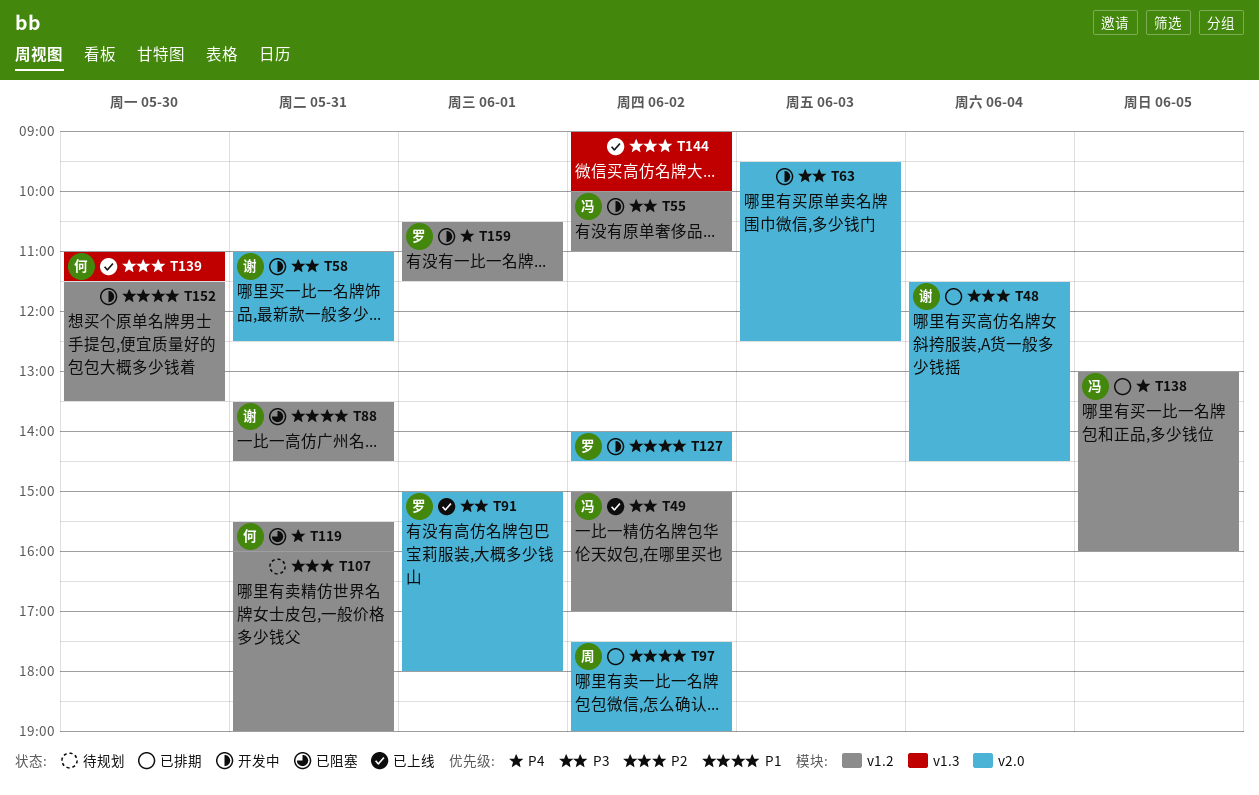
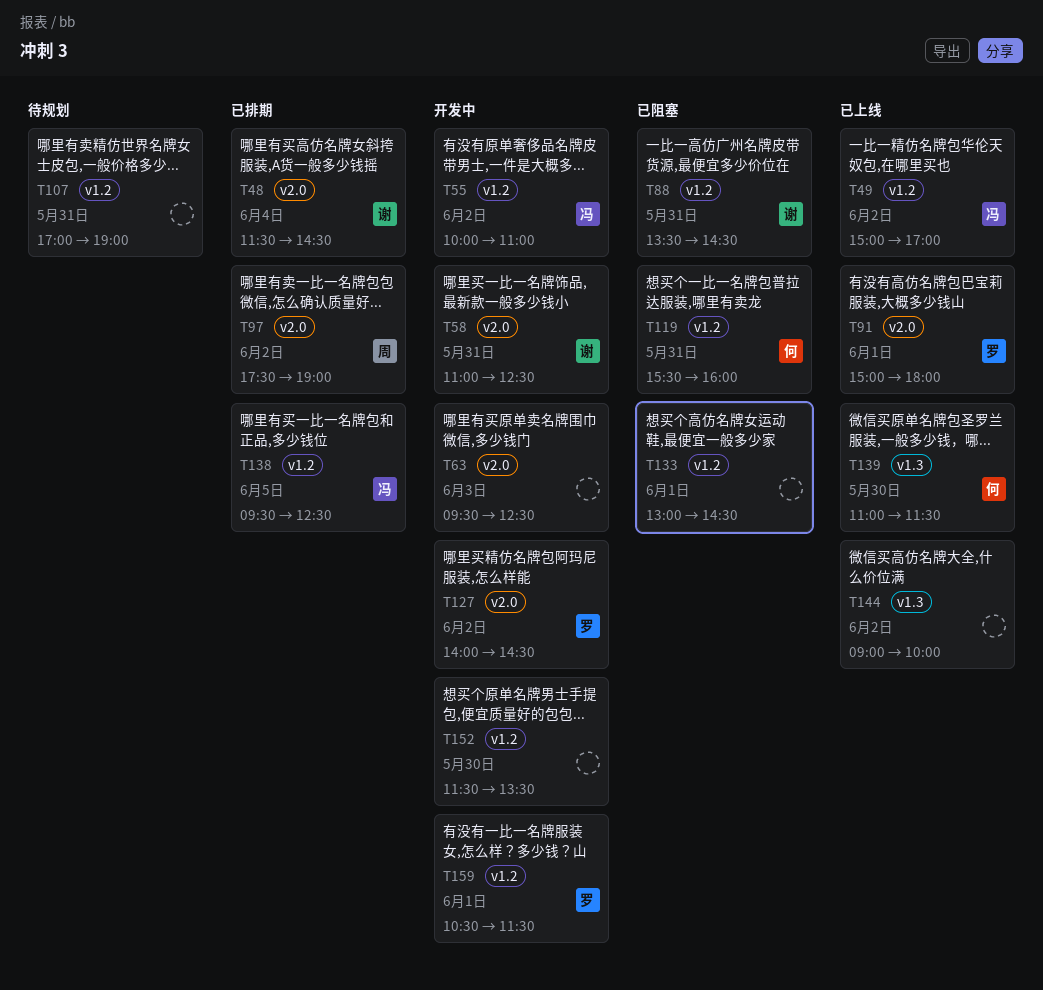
T107, begins: 16:00 -> 17:00
T133: none -> present
T138, begins: 13:00 -> 09:30
T138, ends: 16:00 -> 12:30

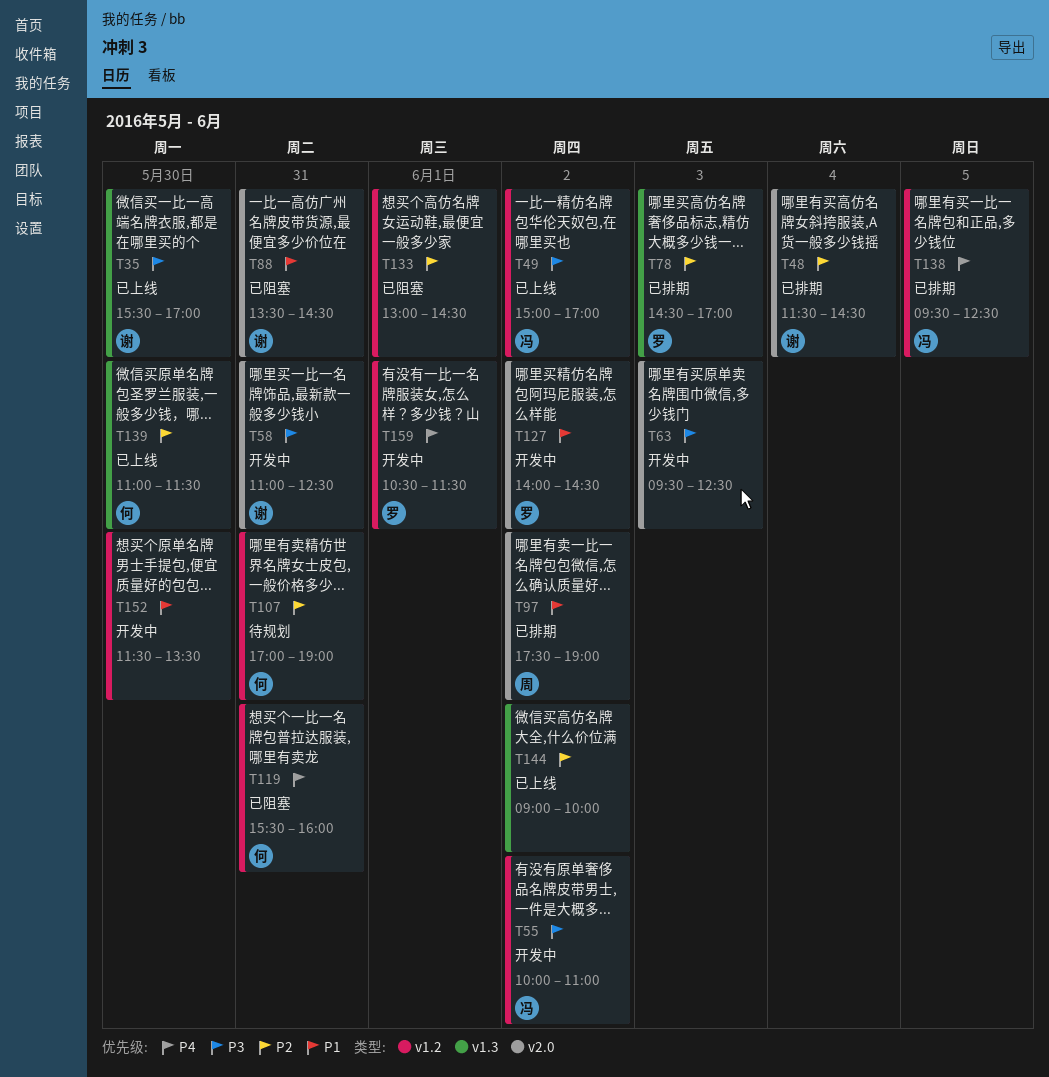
T35: none -> present
T78: none -> present
T88, label: v1.2 -> v2.0
T91: present -> none
T107, owner: none -> 何

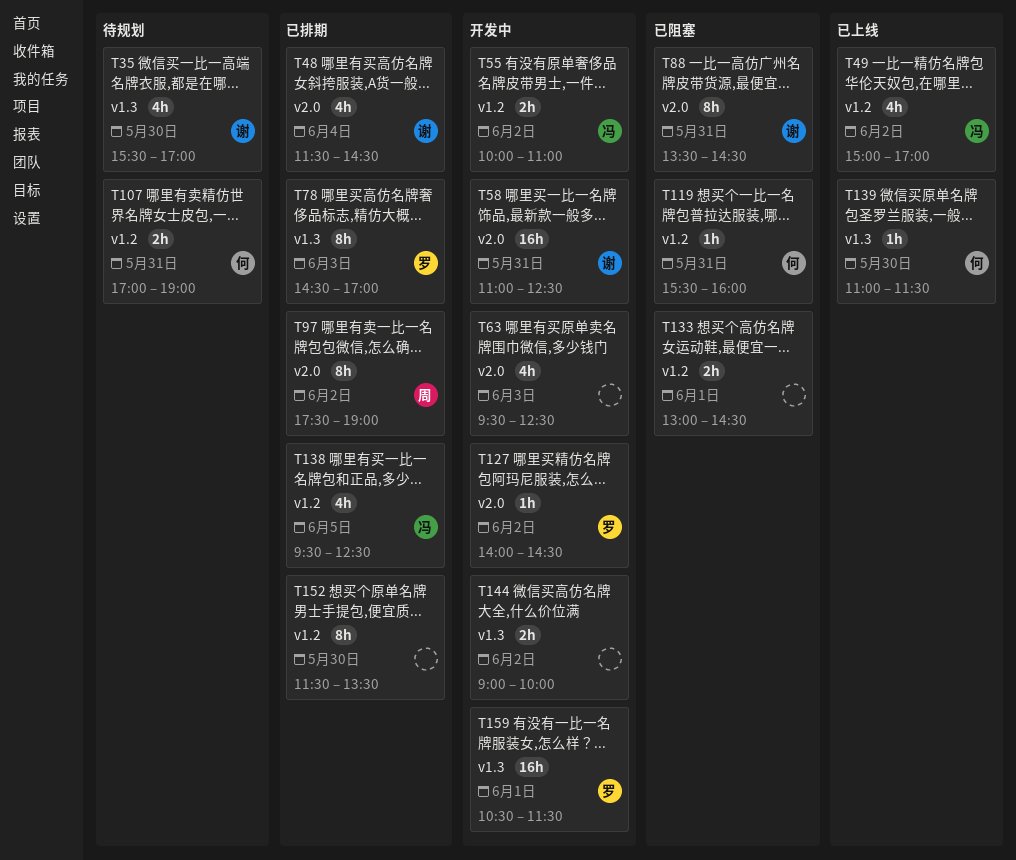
T35, status: 已上线 -> 待规划
T144, status: 已上线 -> 开发中
T152, status: 开发中 -> 已排期
T159, label: v1.2 -> v1.3

